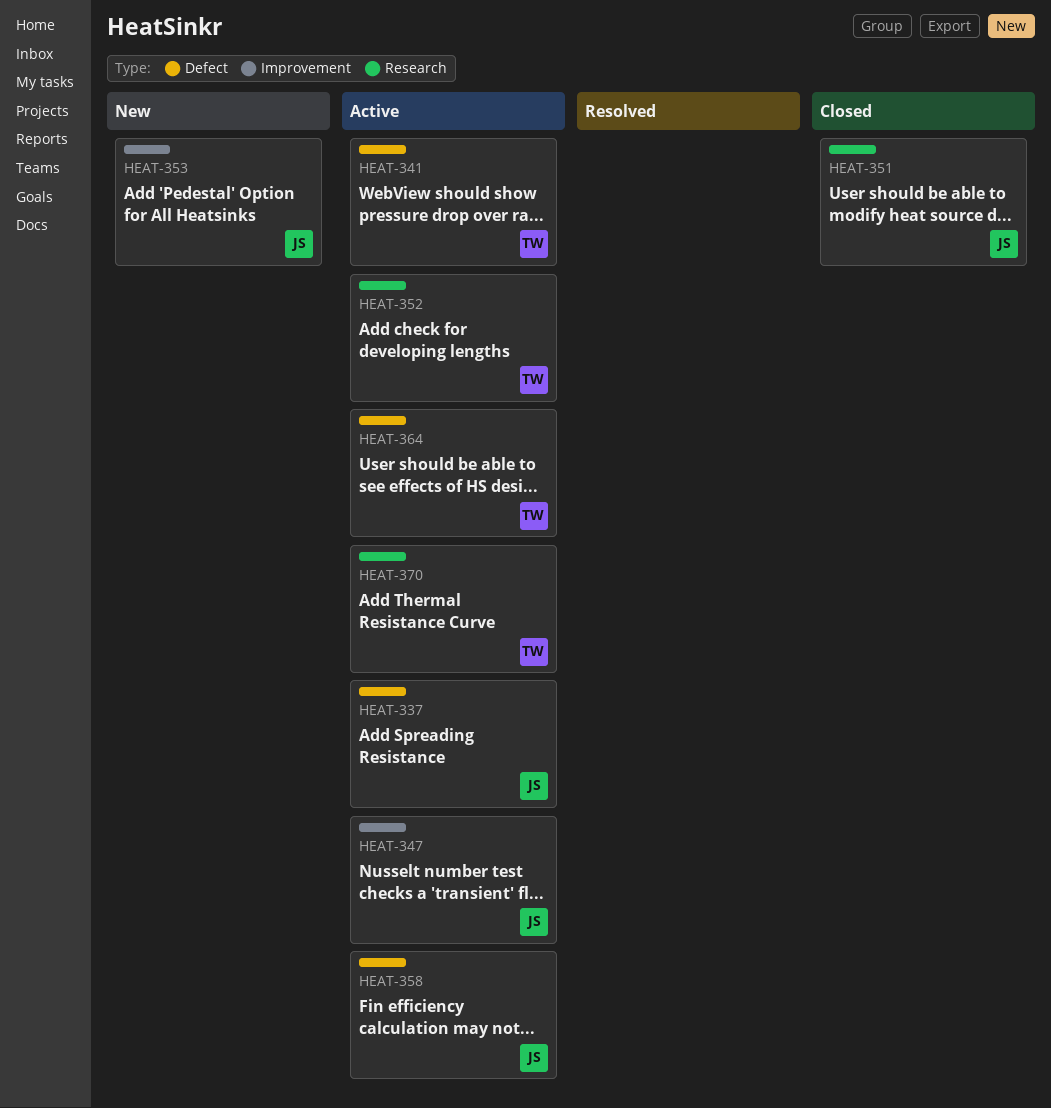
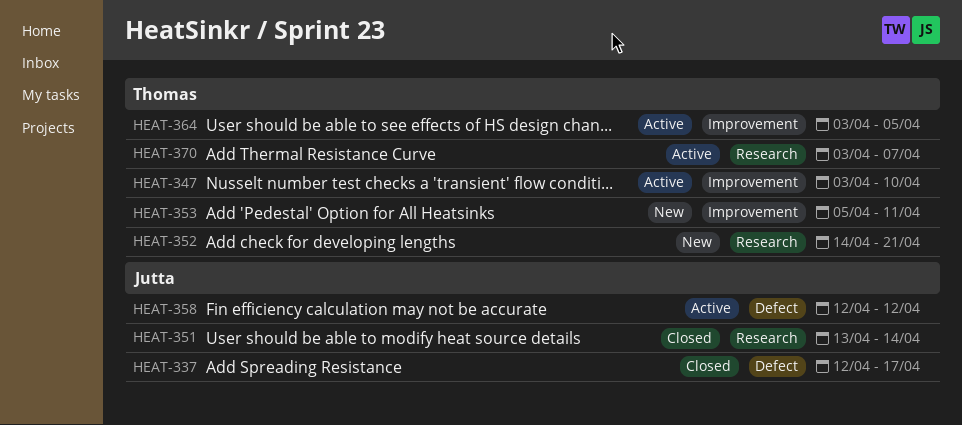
HEAT-337, status: Active -> Closed
HEAT-341: present -> none
HEAT-347, owner: Jutta -> Thomas
HEAT-352, status: Active -> New
HEAT-353, owner: Jutta -> Thomas
HEAT-364, label: Defect -> Improvement

